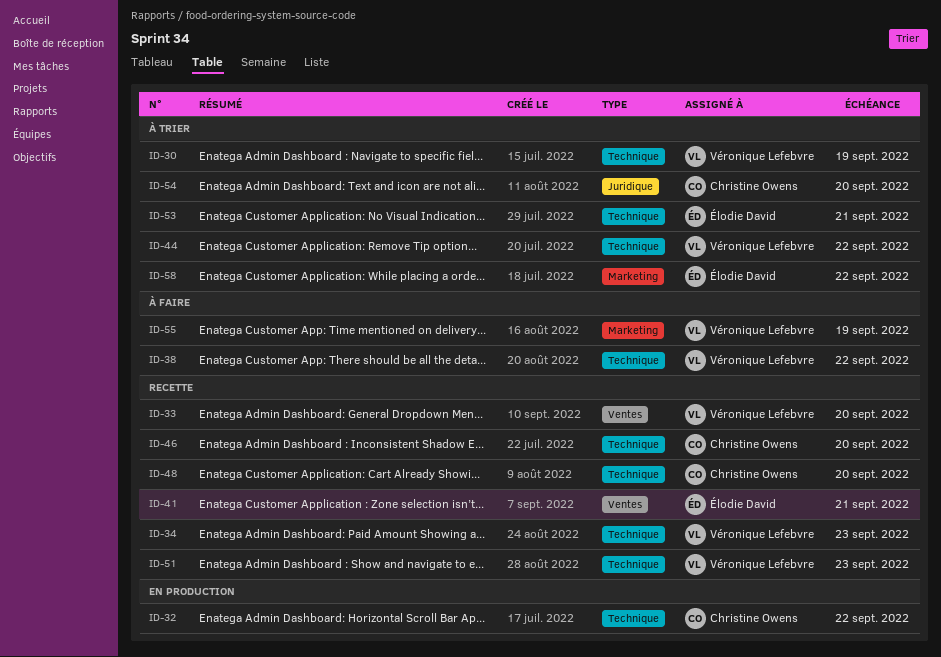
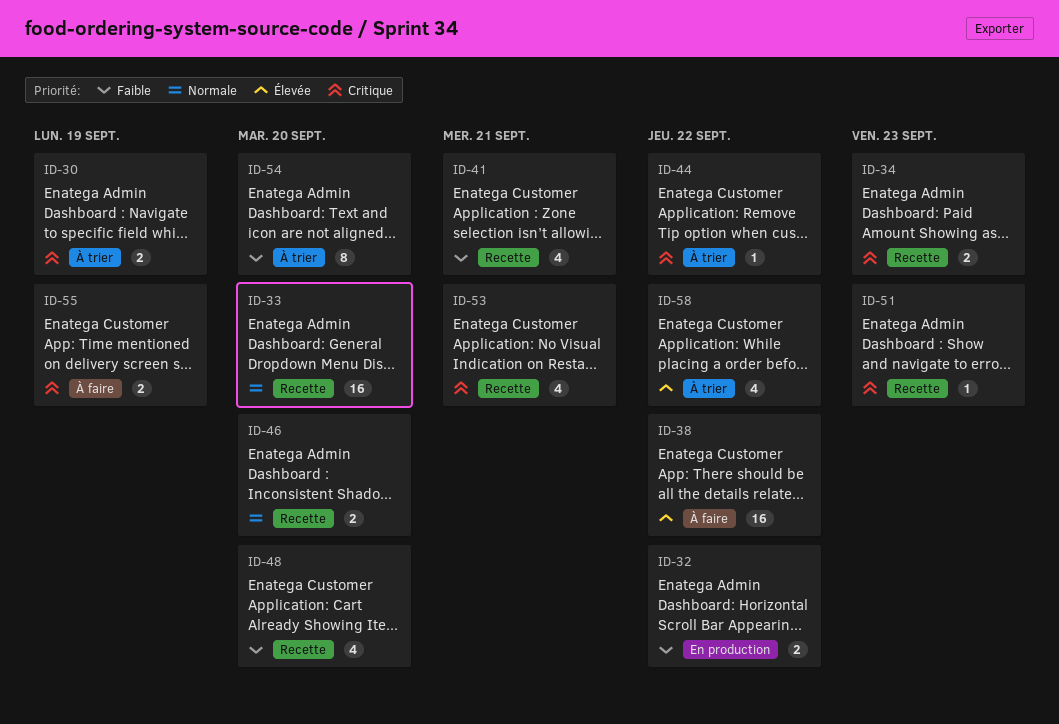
ID-53, status: À trier -> Recette

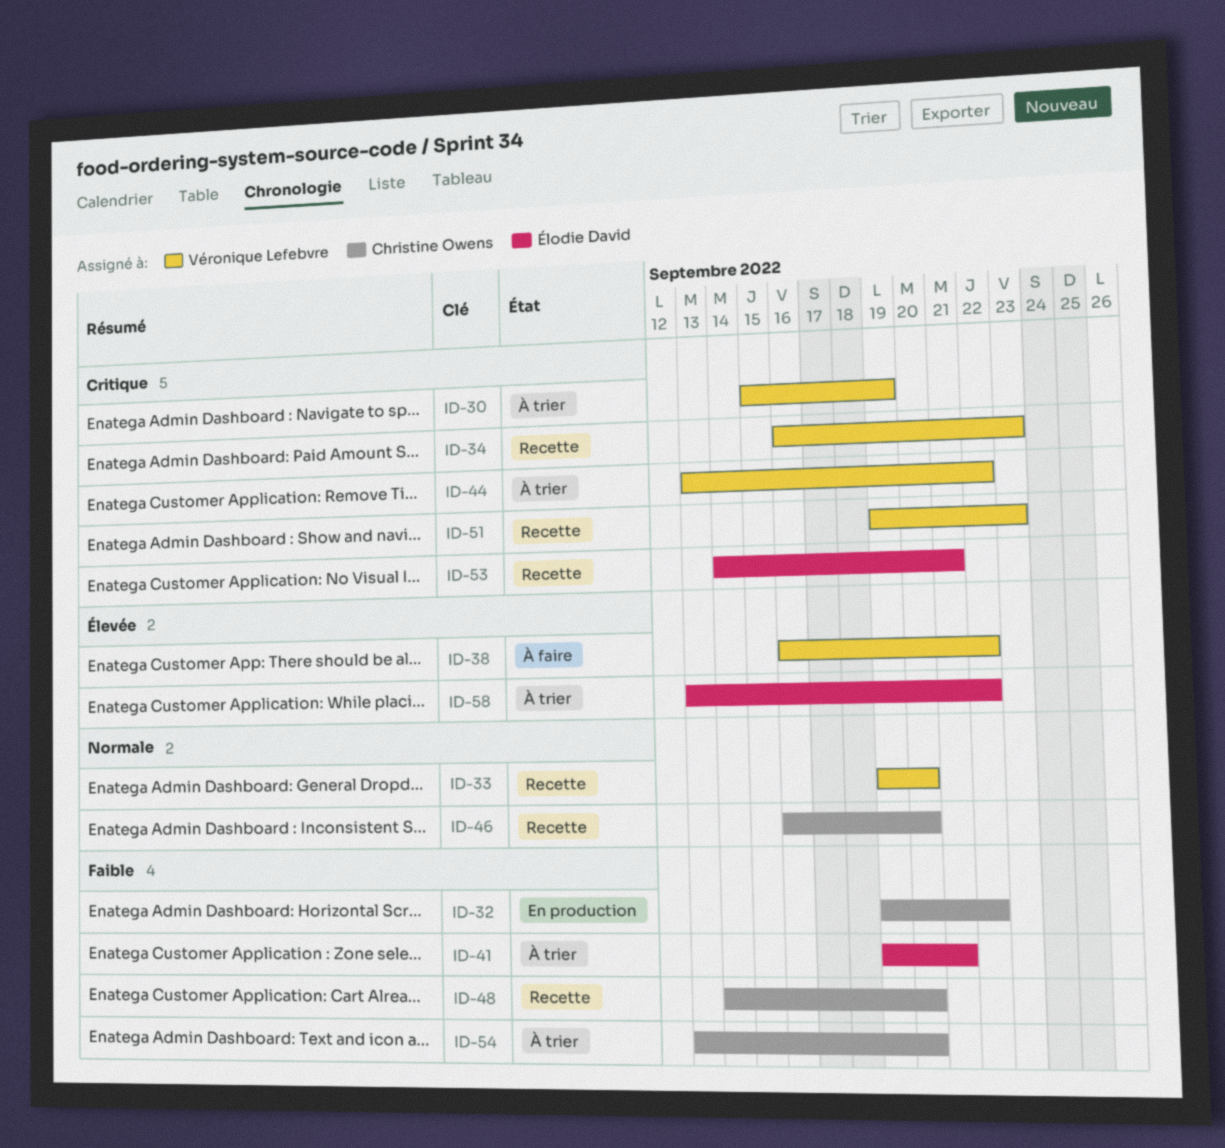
ID-41, status: Recette -> À trier
ID-55: present -> none

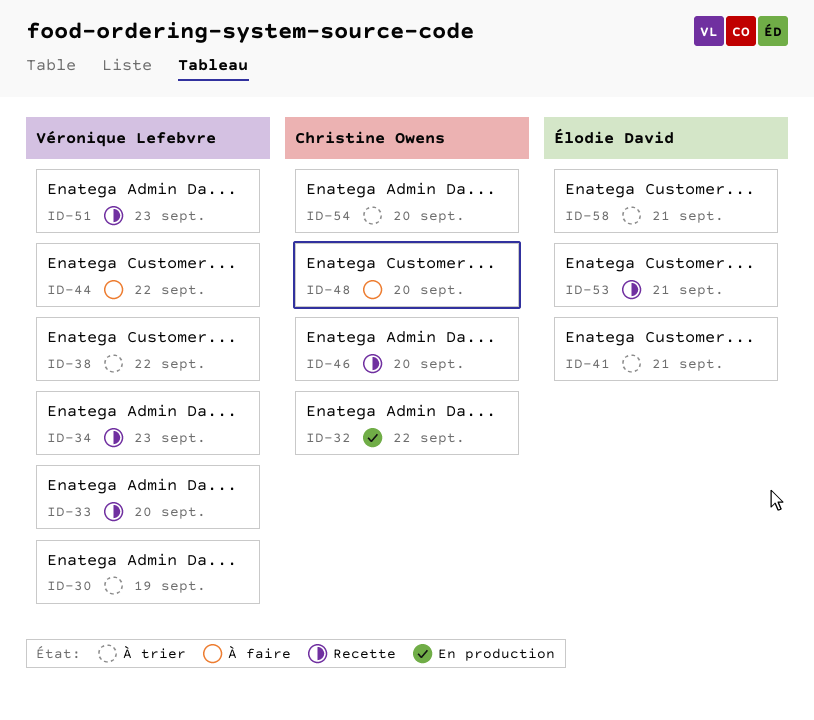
ID-38, status: À faire -> À trier
ID-44, status: À trier -> À faire
ID-48, status: Recette -> À faire
ID-58, due: Sep 22 -> Sep 21

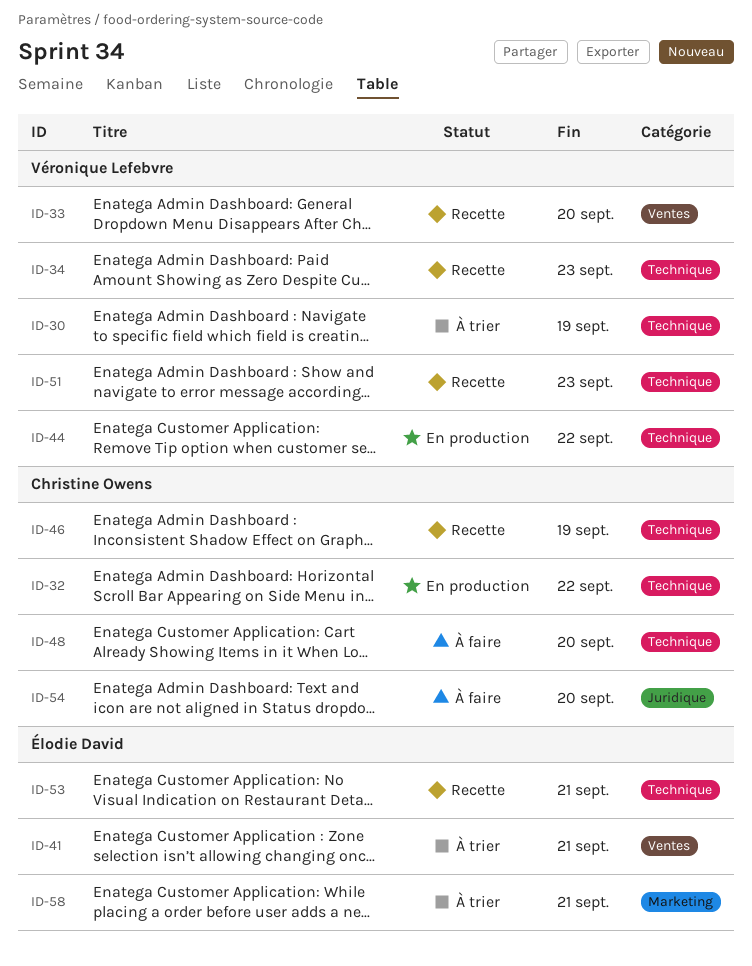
ID-38: present -> none
ID-44, status: À faire -> En production
ID-46, due: Sep 20 -> Sep 19
ID-54, status: À trier -> À faire

